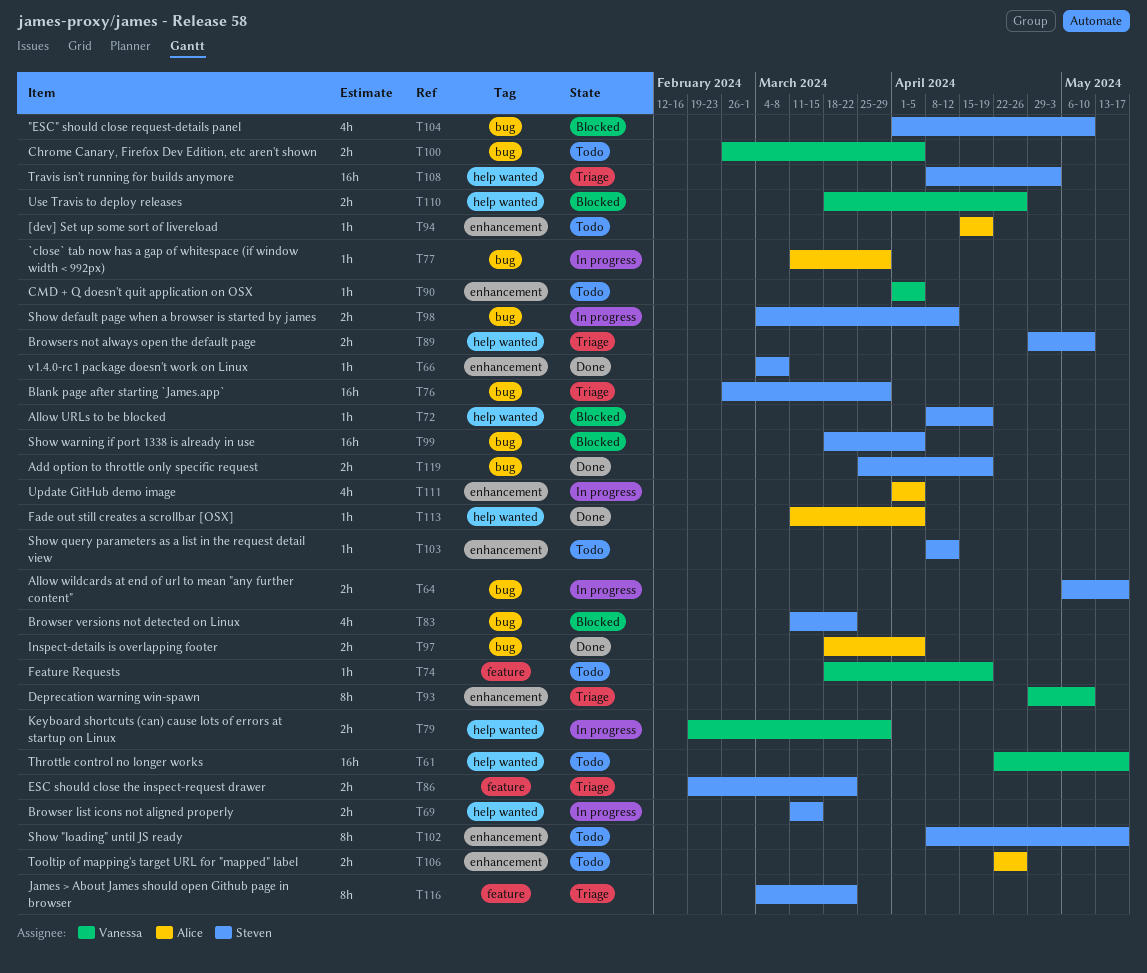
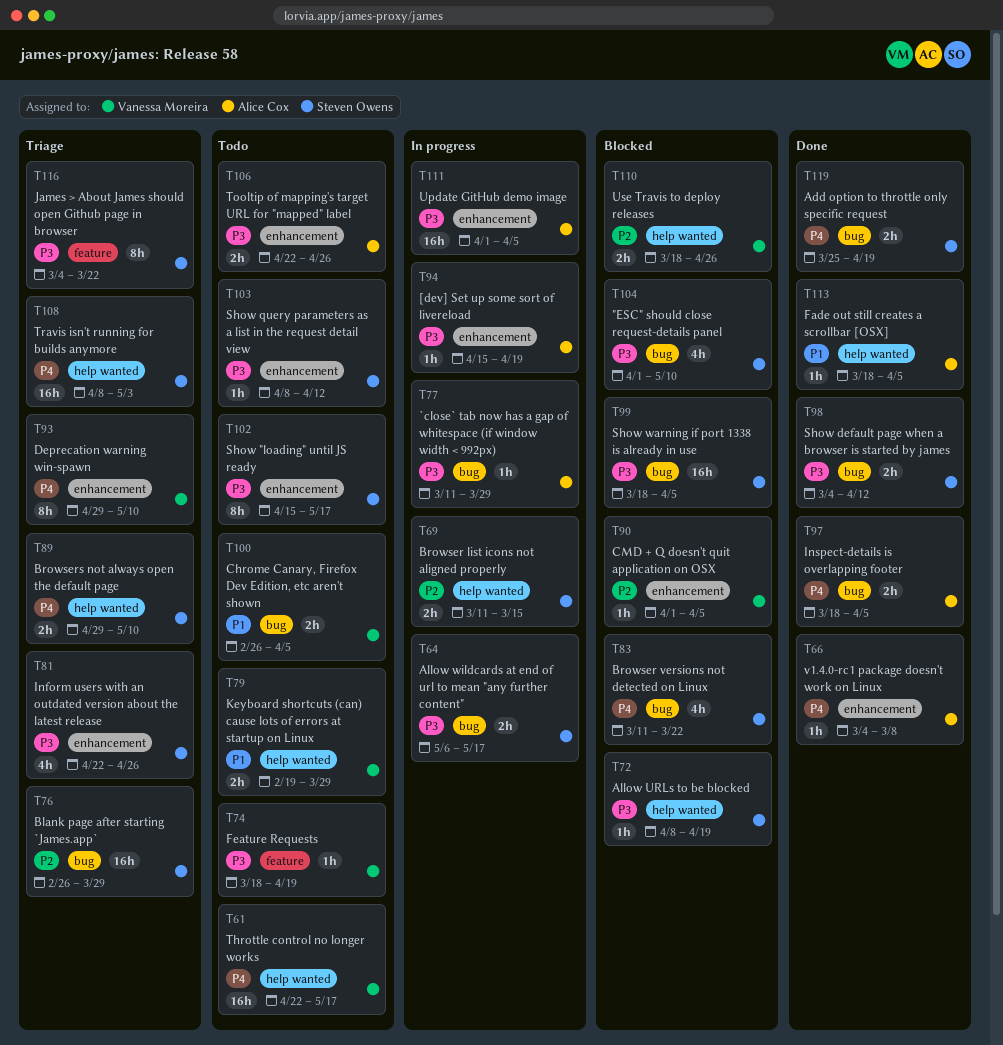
T66, owner: Steven Owens -> Alice Cox
T79, status: In progress -> Todo
T81: none -> present
T86: present -> none
T90, status: Todo -> Blocked
T94, status: Todo -> In progress
T98, status: In progress -> Done
T102, start: Apr 8 -> Apr 15
T111, estimate: 4h -> 16h
T113, start: Mar 11 -> Mar 18

